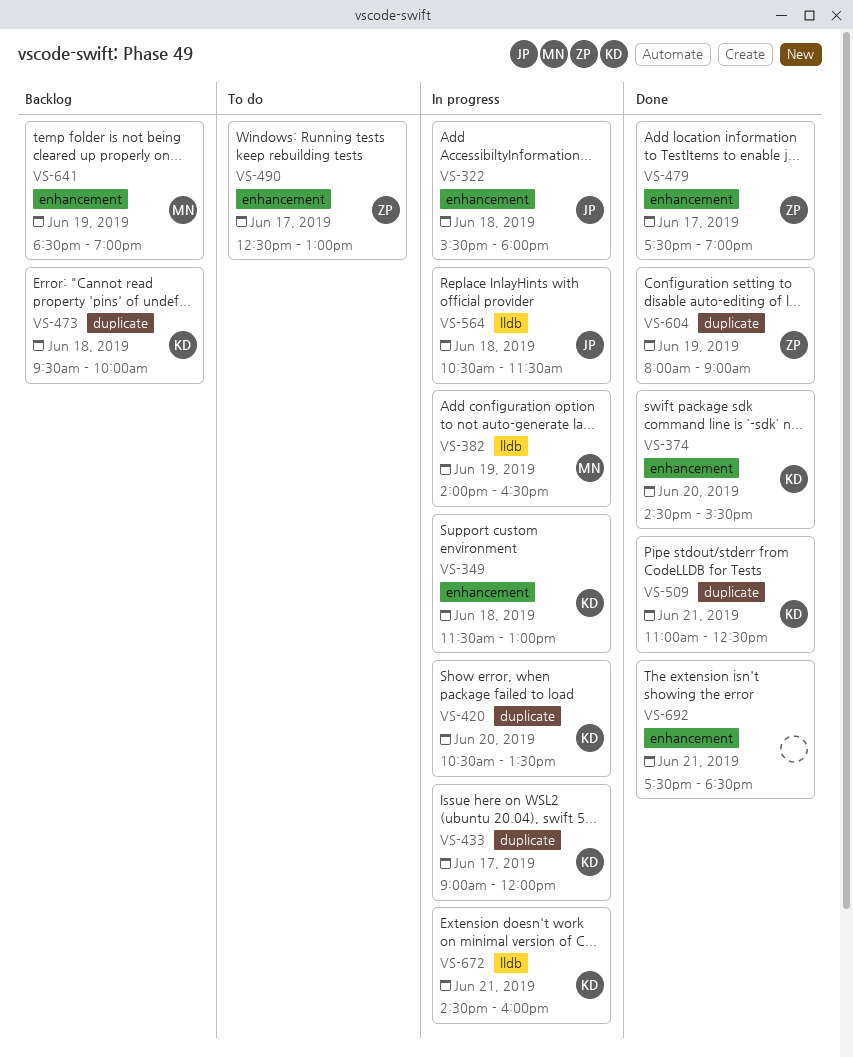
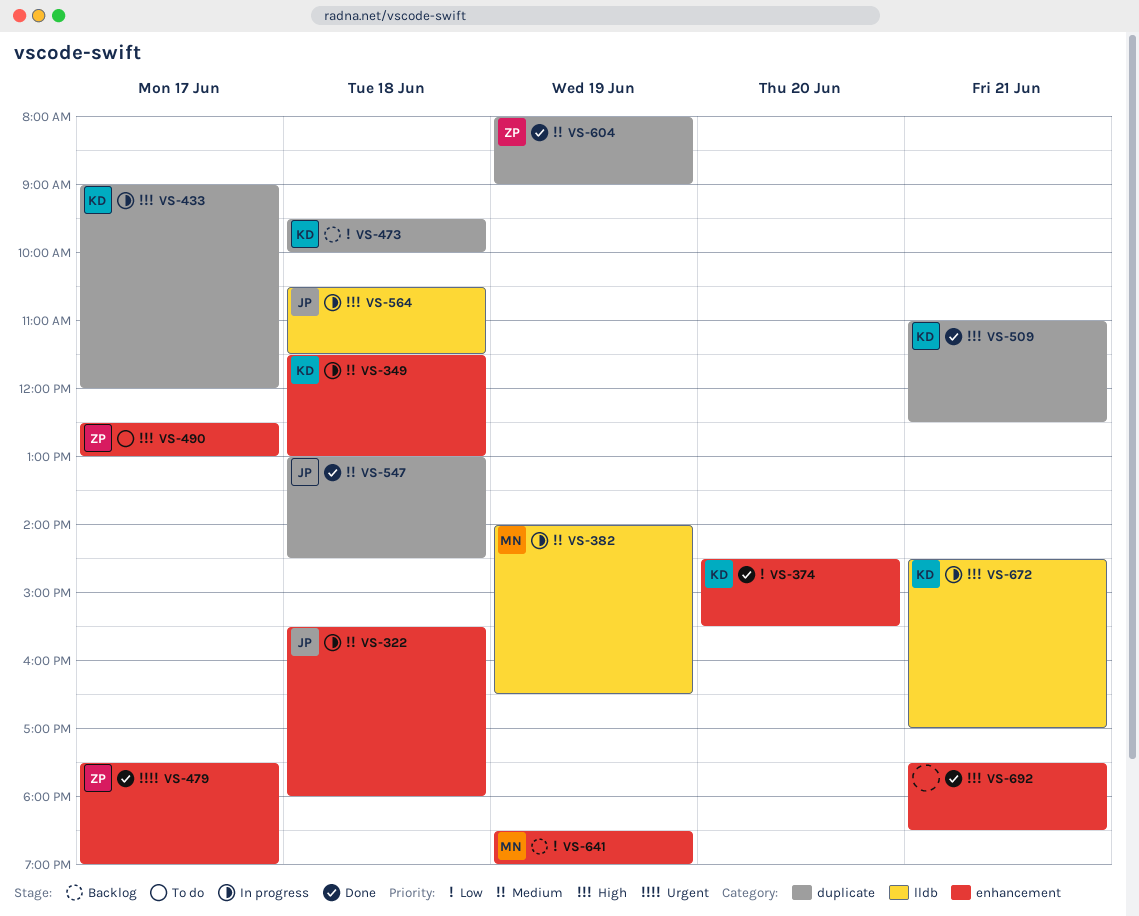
VS-420: present -> none
VS-547: none -> present
VS-672, ends: 16:00 -> 17:00

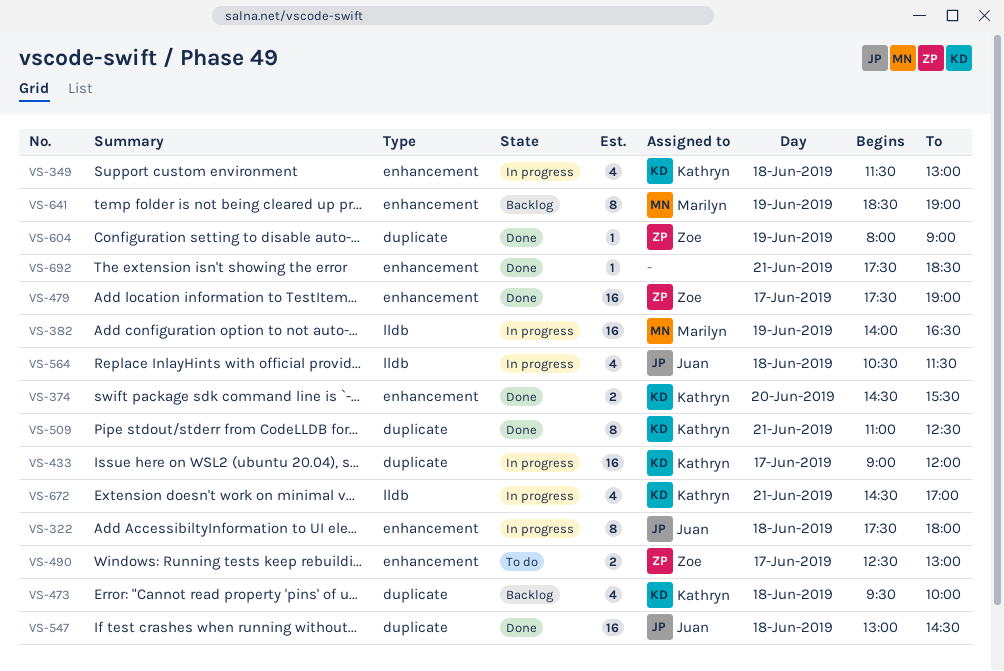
VS-322, begins: 15:30 -> 17:30

